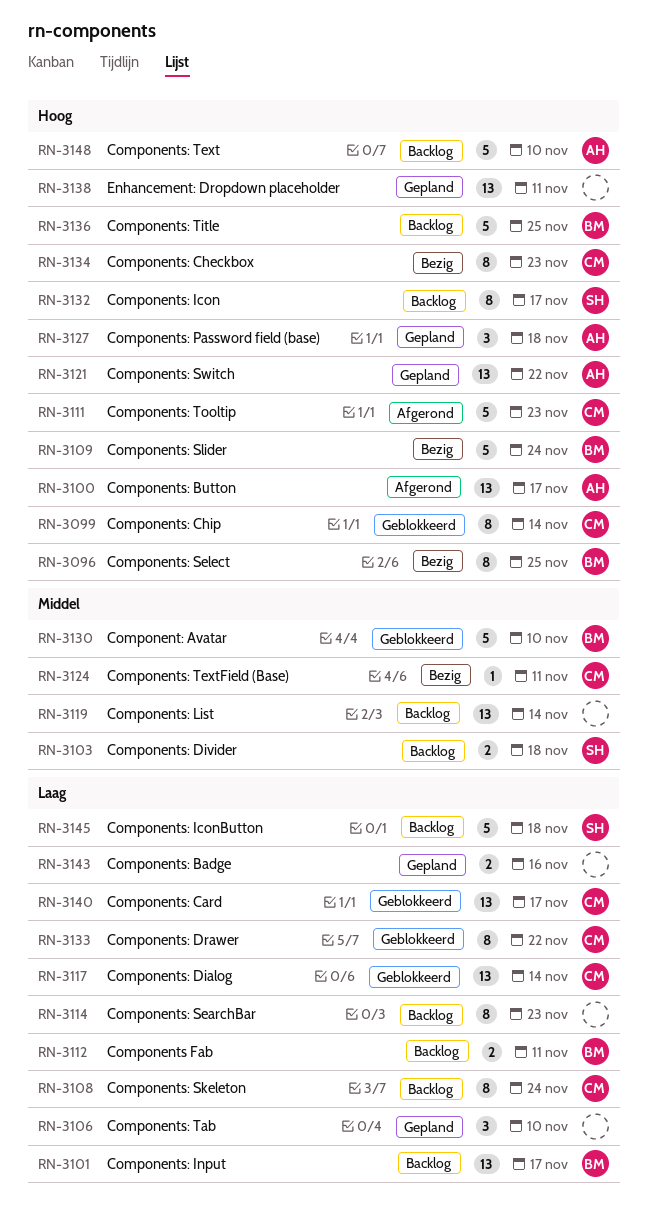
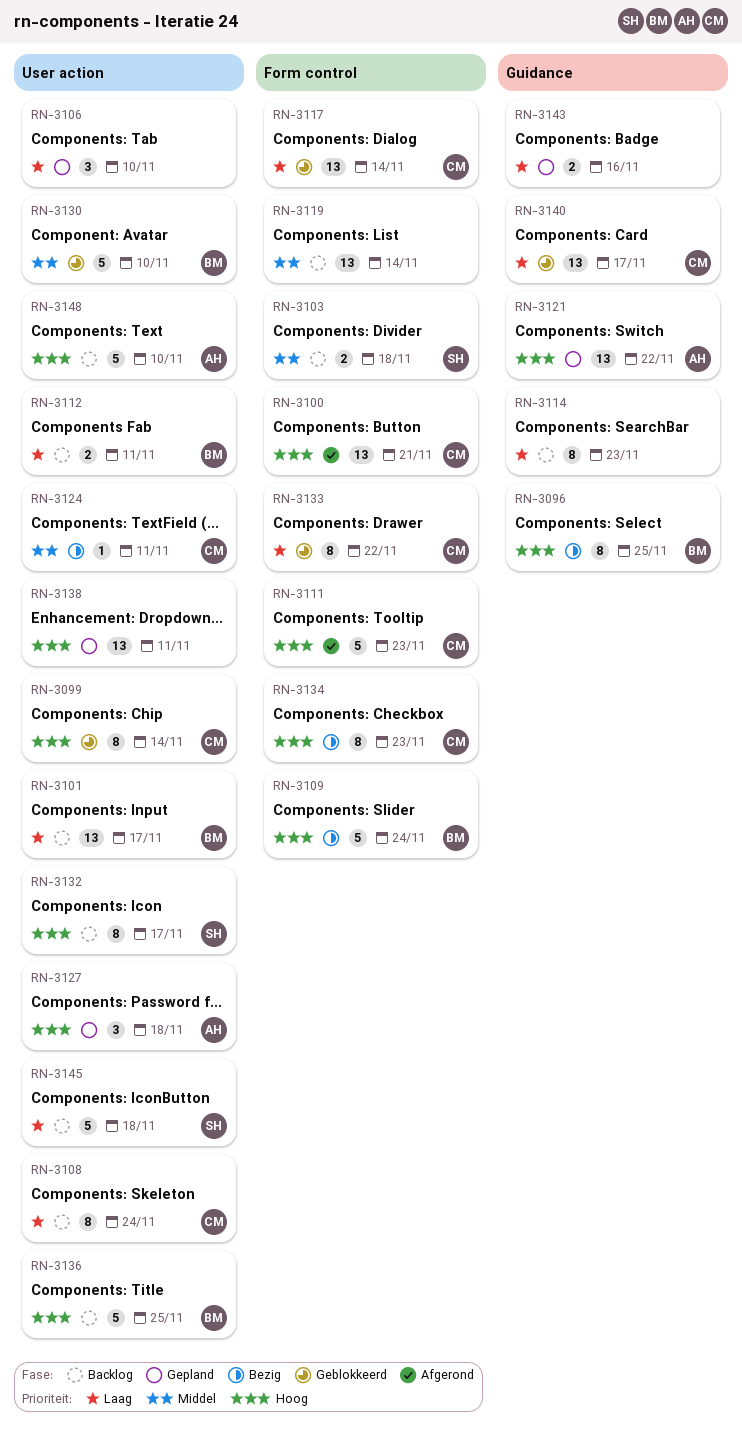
RN-3100, owner: AH -> CM
RN-3100, due: Nov 17 -> Nov 21

